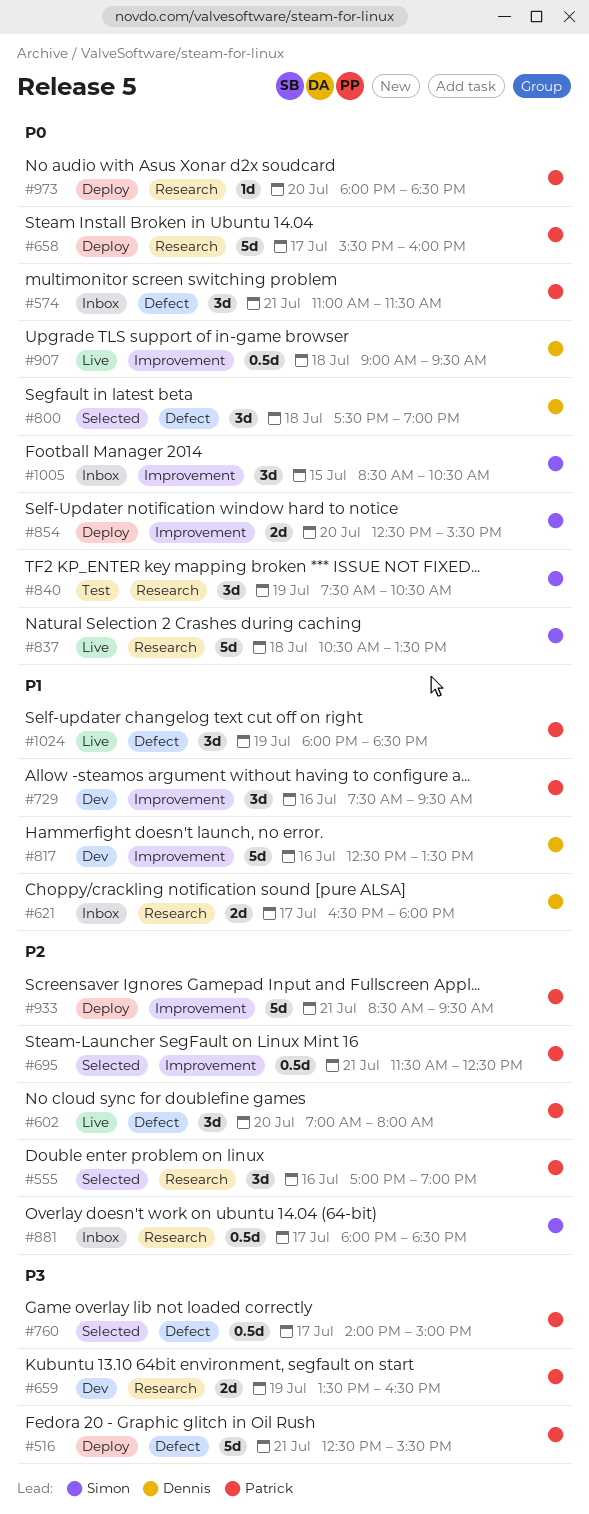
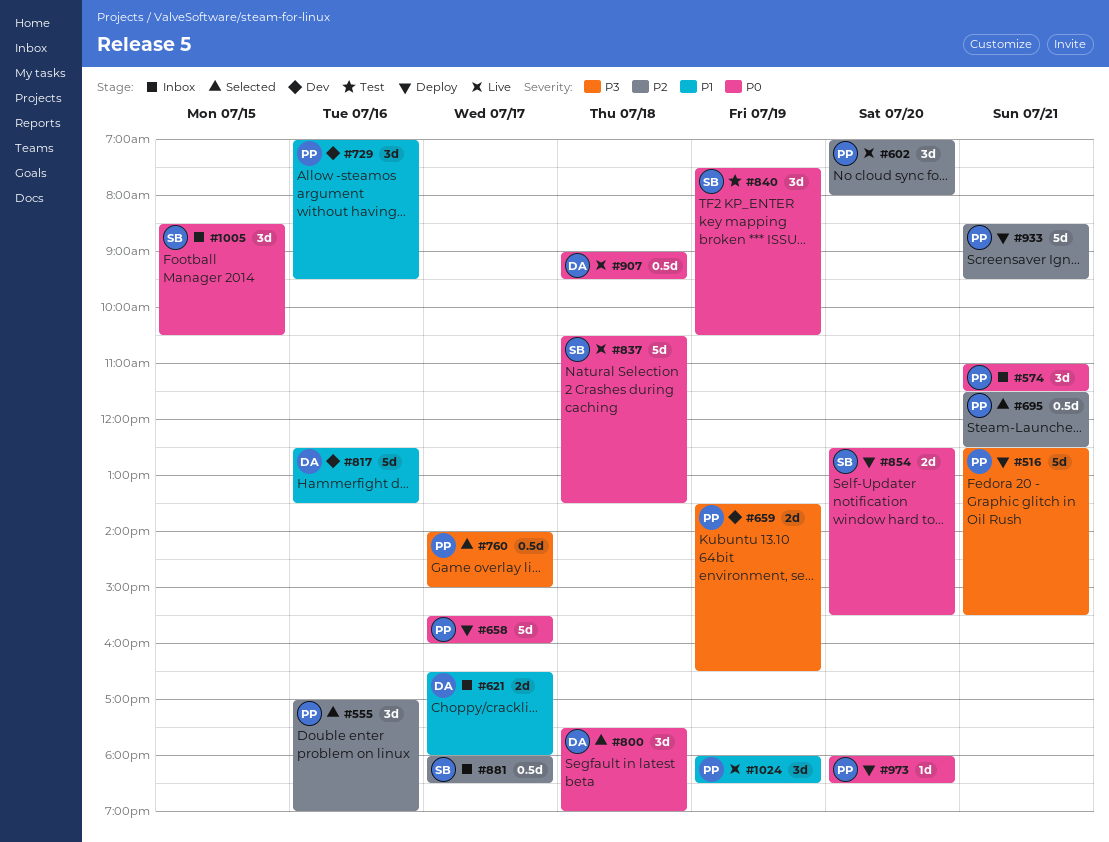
#729, begins: 07:30 -> 07:00

